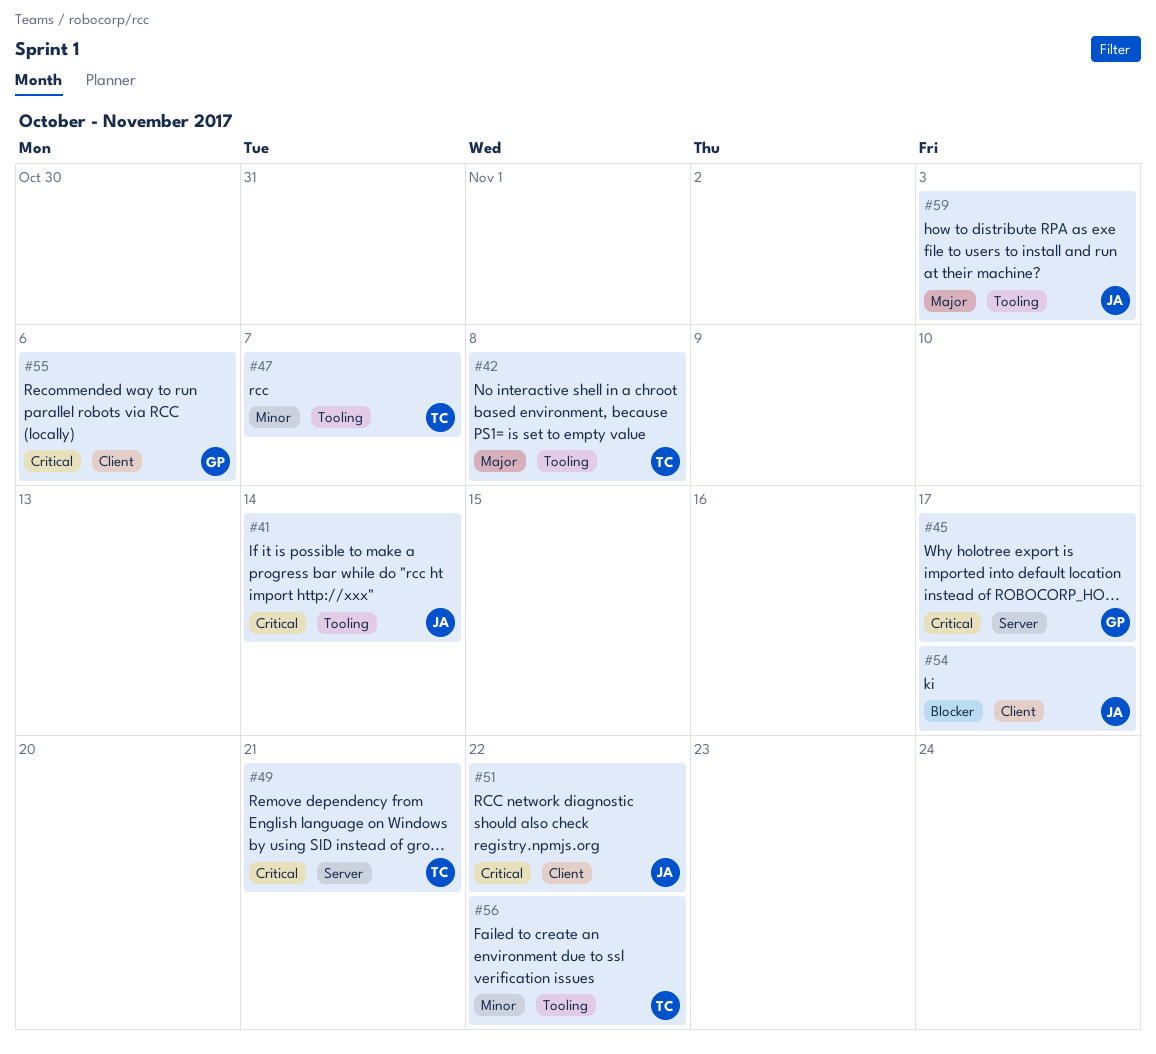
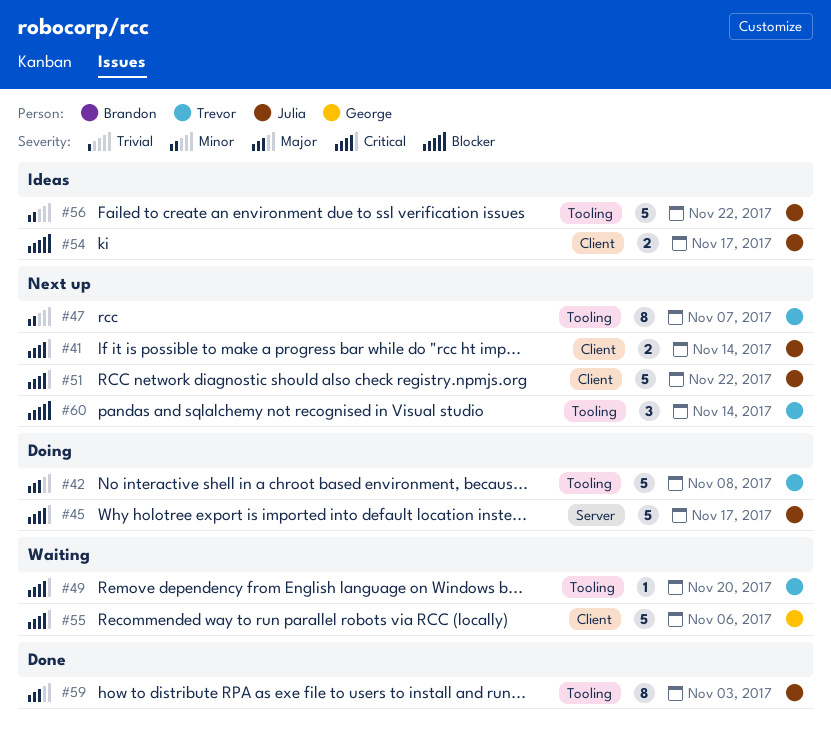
#41, label: Tooling -> Client
#45, owner: George -> Julia
#49, label: Server -> Tooling
#49, due: Nov 21 -> Nov 20
#56, owner: Trevor -> Julia
#60: none -> present

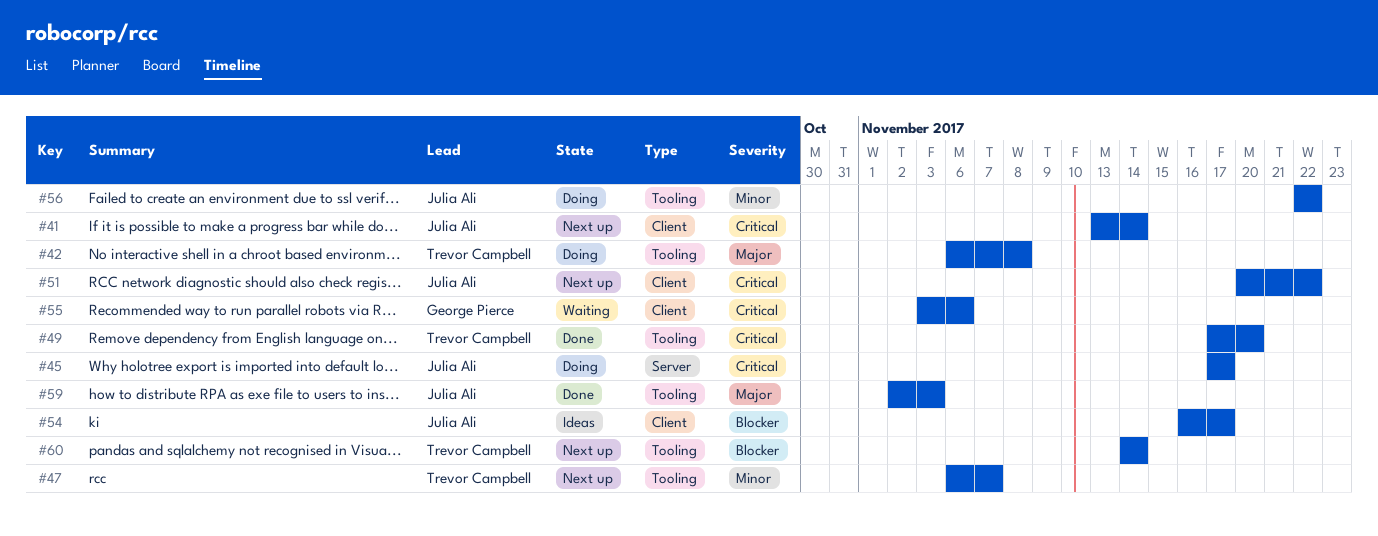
#49, status: Waiting -> Done
#56, status: Ideas -> Doing

